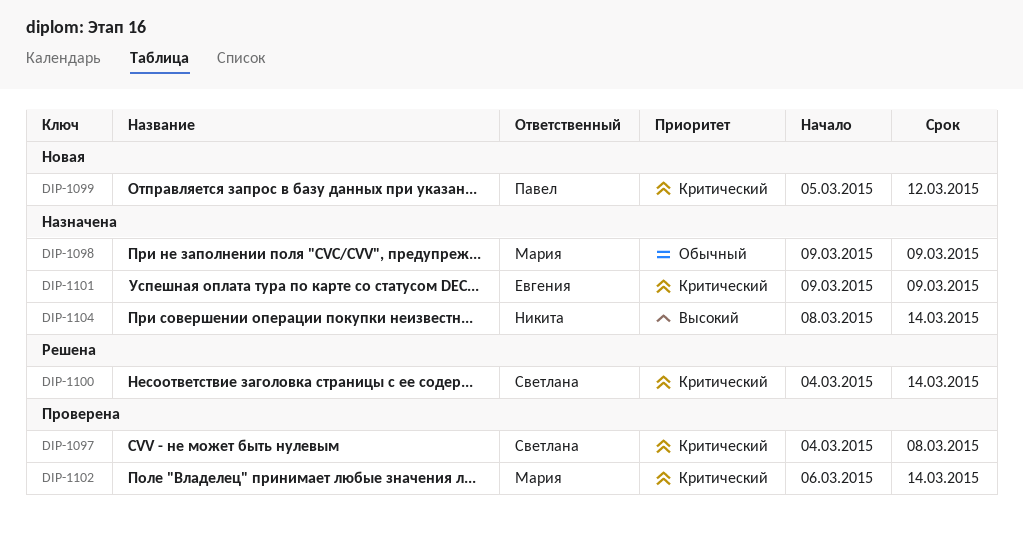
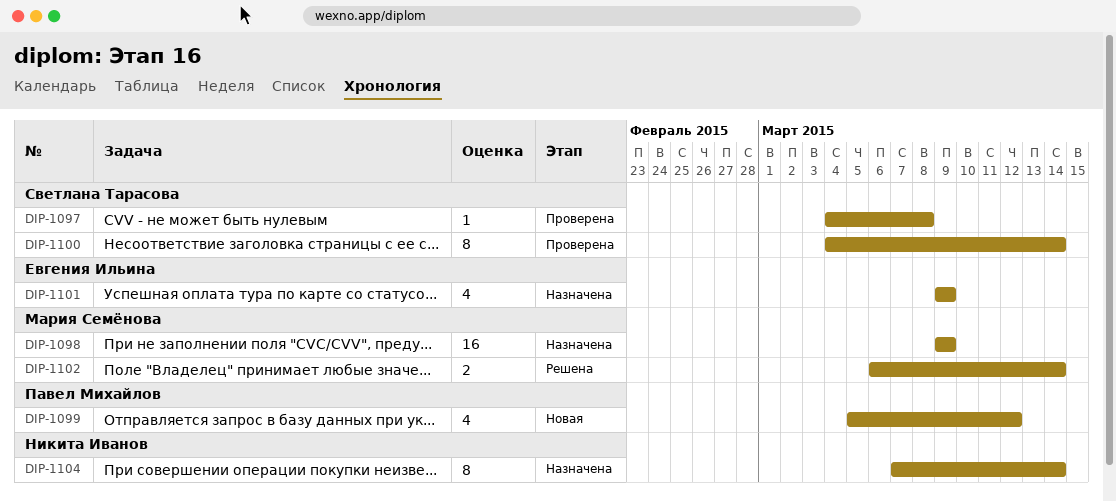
DIP-1100, status: Решена -> Проверена
DIP-1102, status: Проверена -> Решена
DIP-1104, start: Mar 8 -> Mar 7

